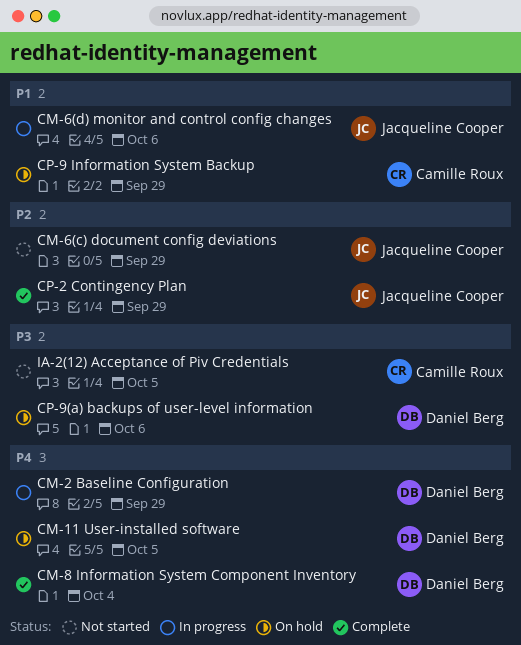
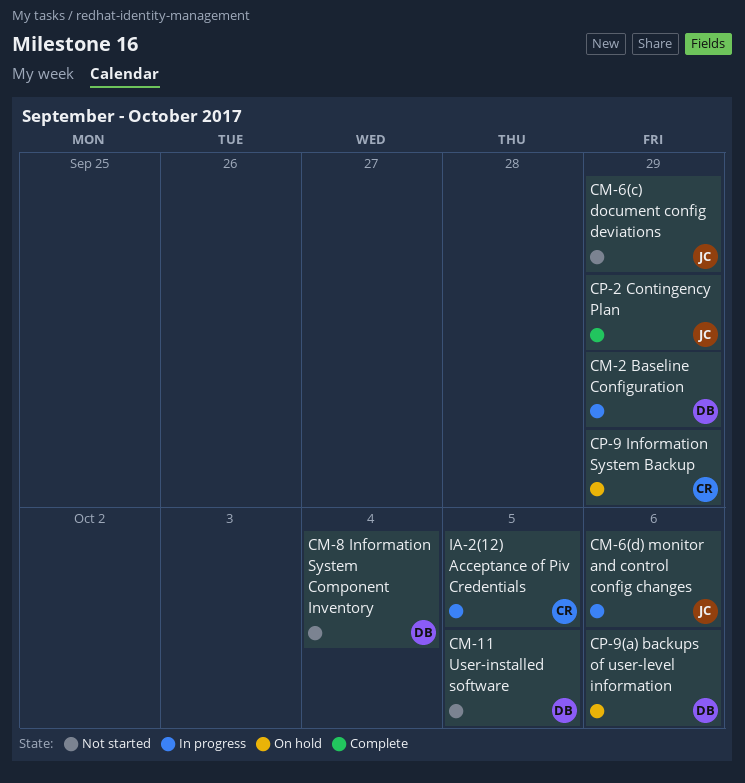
CM-11 User-installed software, status: On hold -> Not started
CM-8 Information System Component Inventory, status: Complete -> Not started
IA-2(12) Acceptance of Piv Credentials, status: Not started -> In progress

